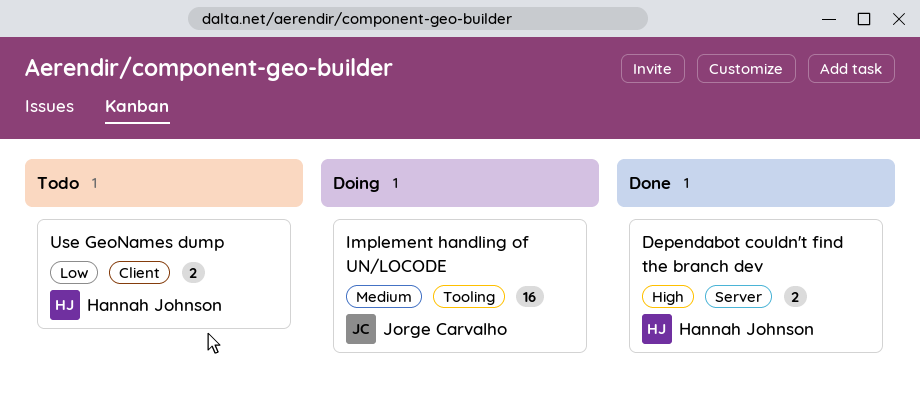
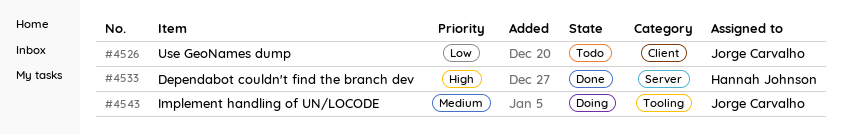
Use GeoNames dump, owner: Hannah Johnson -> Jorge Carvalho

